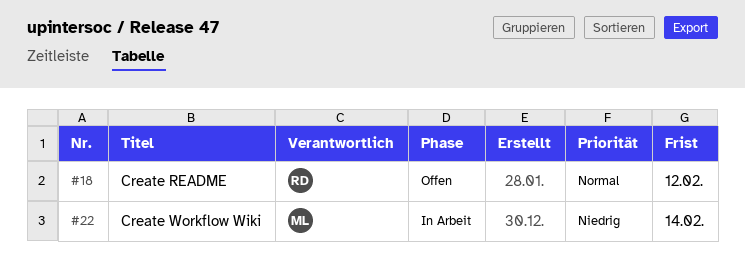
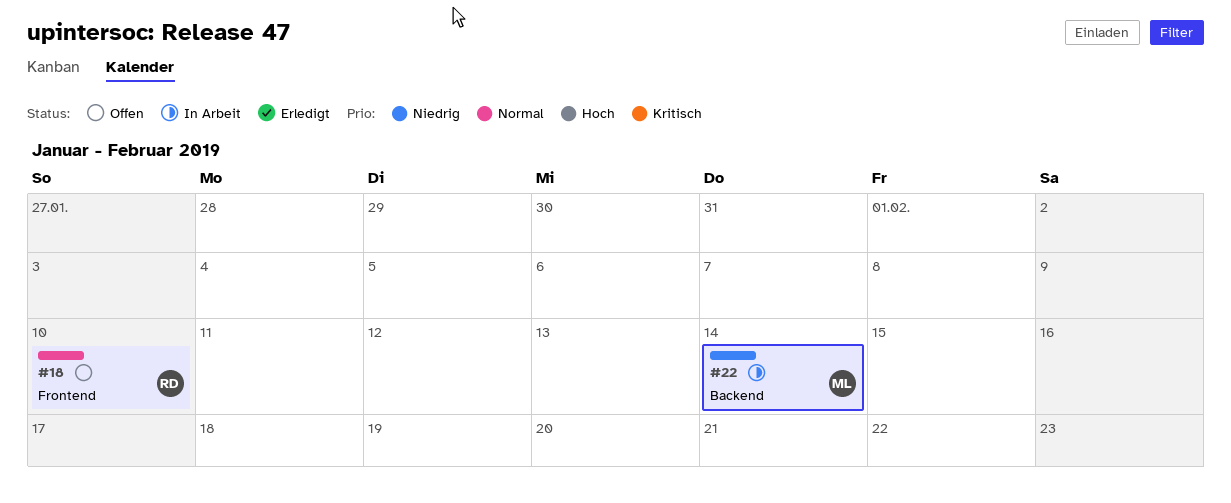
#18, due: Feb 12 -> Feb 10

